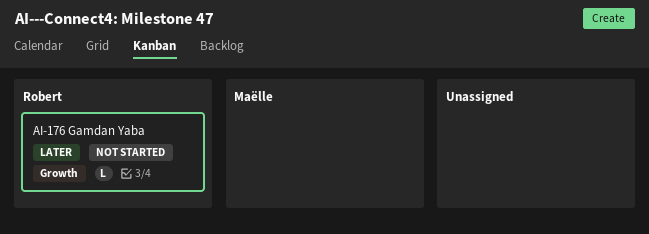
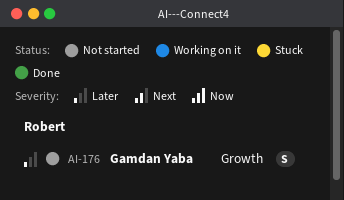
AI-176, estimate: L -> S

